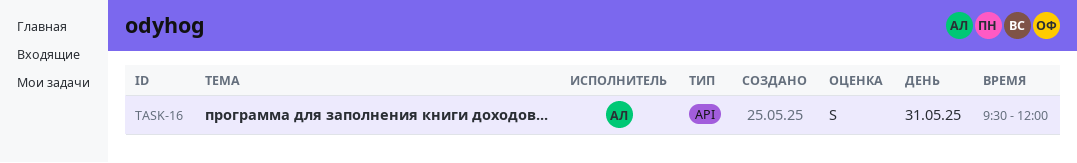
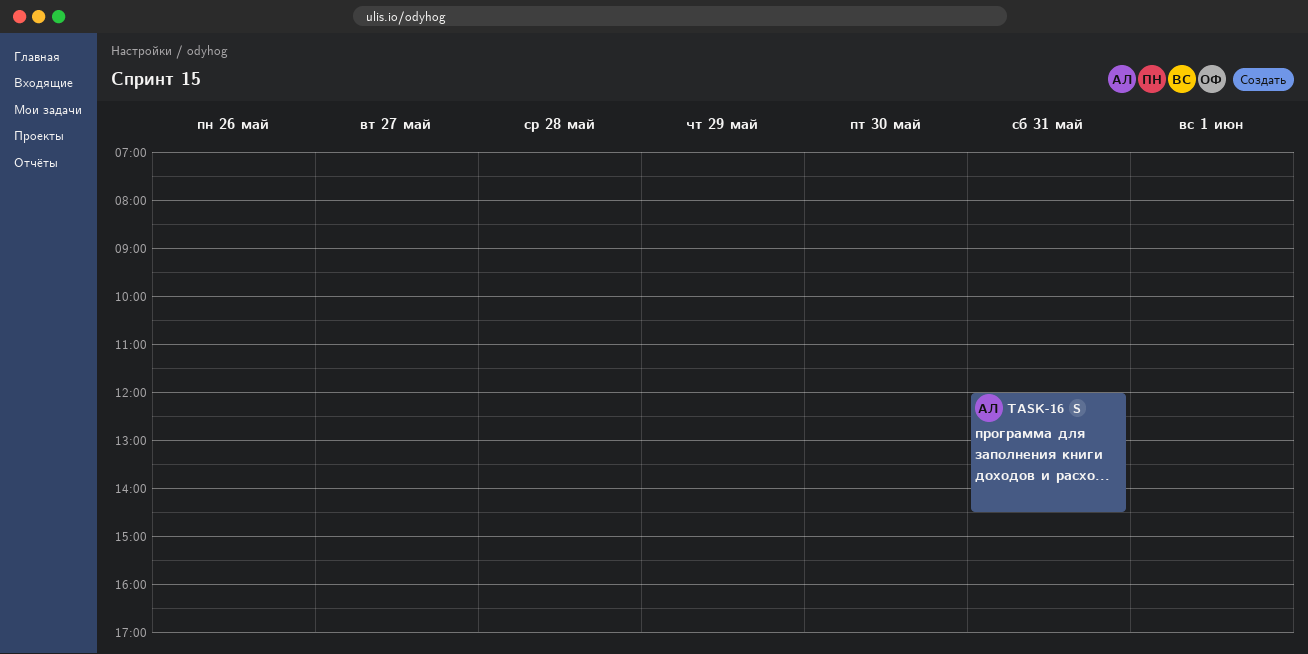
TASK-16, begins: 09:30 -> 12:00
TASK-16, ends: 12:00 -> 14:30

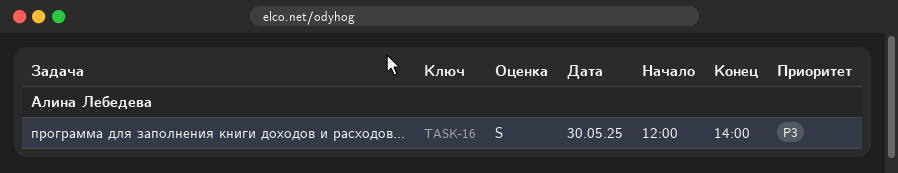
TASK-16, day: May 31 -> May 30
TASK-16, ends: 14:30 -> 14:00

